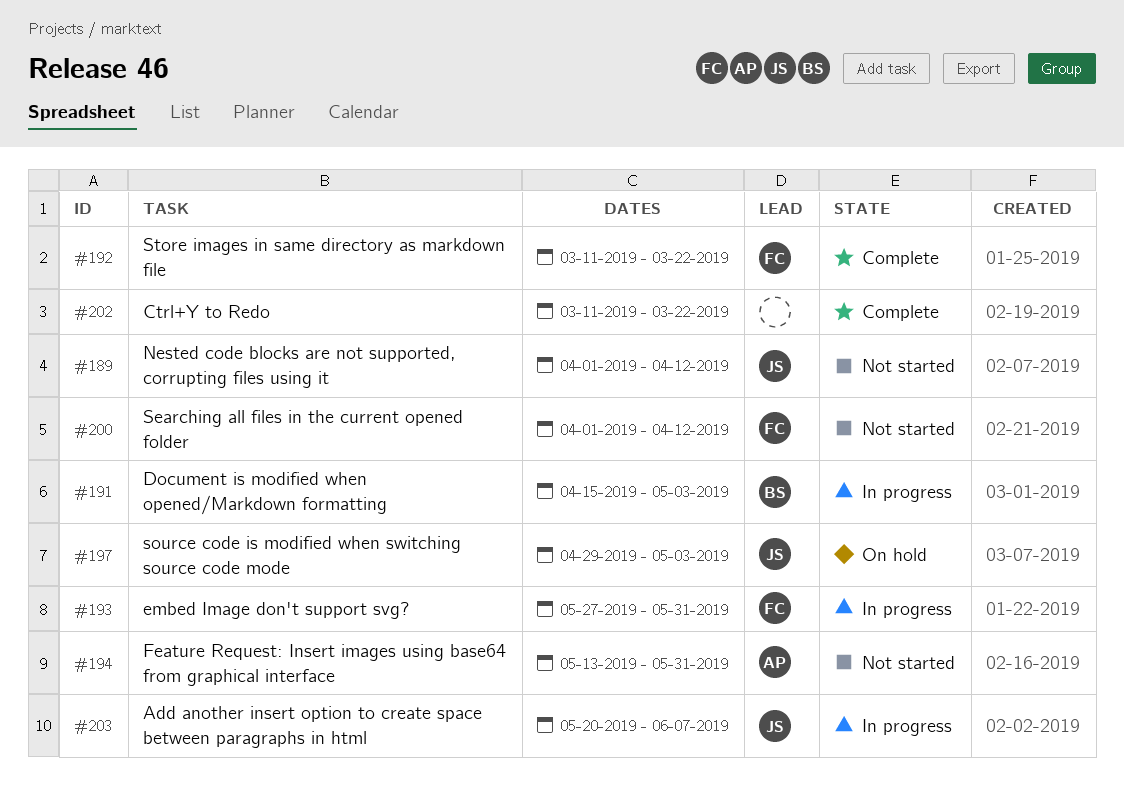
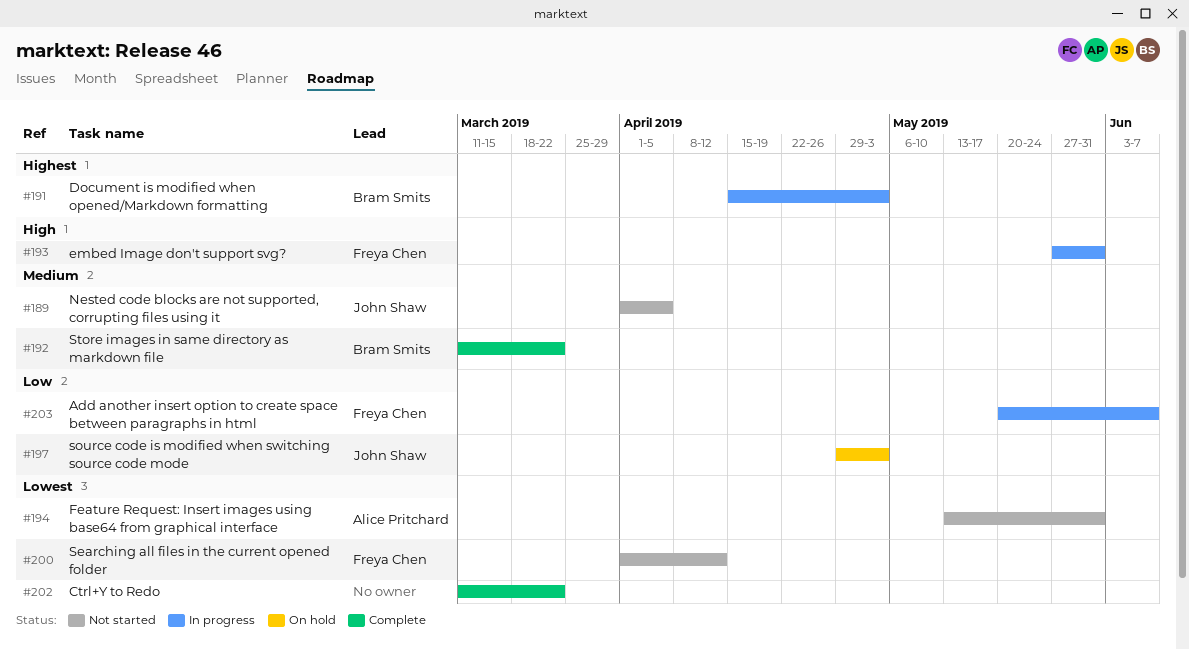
#189, due: Apr 12 -> Apr 5
#192, owner: Freya Chen -> Bram Smits
#203, owner: John Shaw -> Freya Chen

